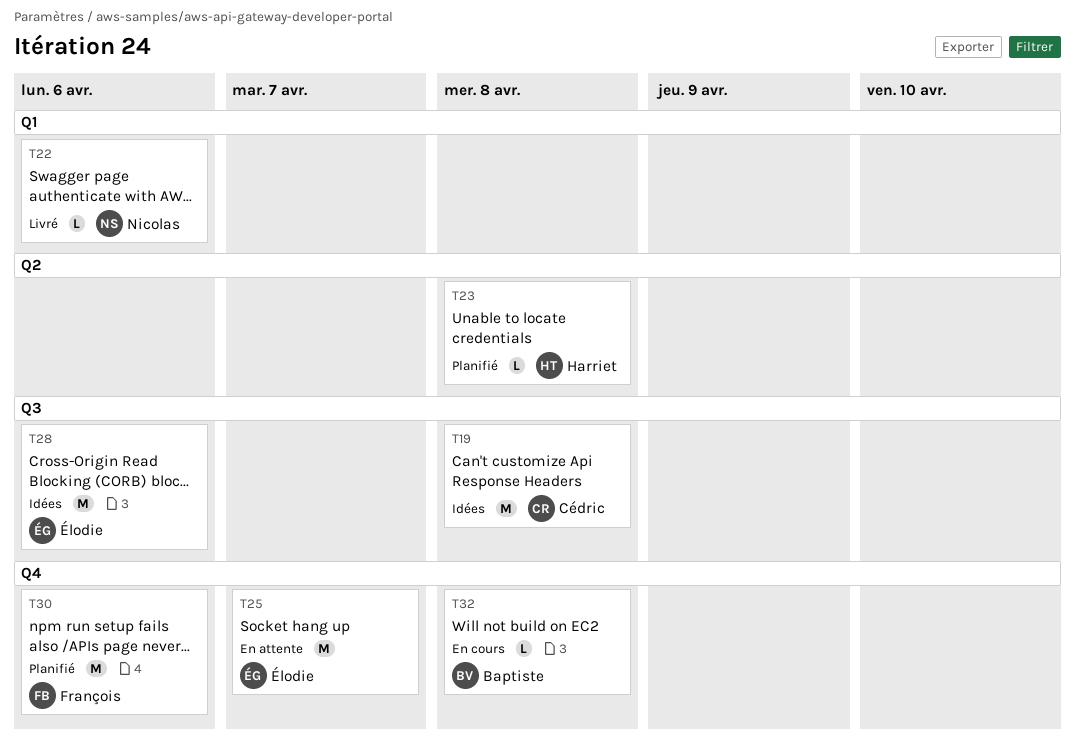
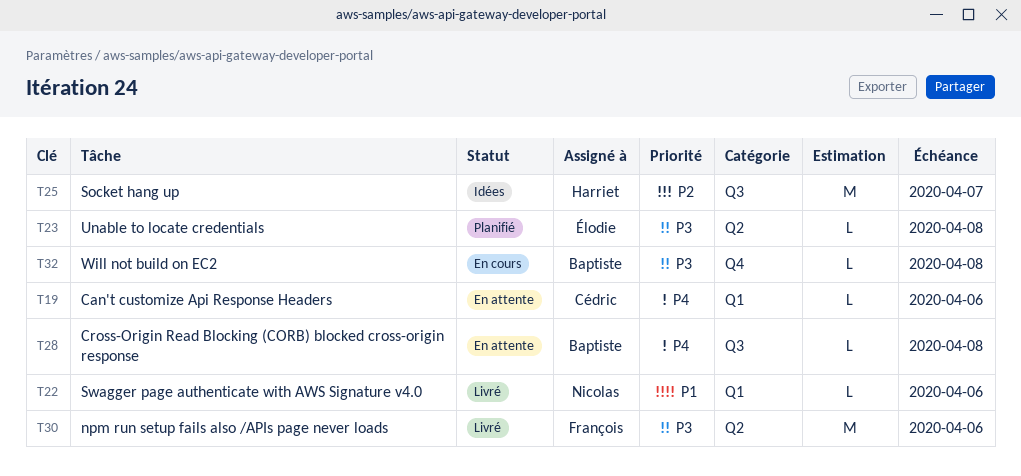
T19, status: Idées -> En attente
T19, label: Q3 -> Q1
T19, estimate: M -> L
T19, due: Apr 8 -> Apr 6
T23, owner: Harriet -> Élodie
T25, status: En attente -> Idées
T25, owner: Élodie -> Harriet
T25, label: Q4 -> Q3
T28, status: Idées -> En attente
T28, owner: Élodie -> Baptiste
T28, estimate: M -> L
T28, due: Apr 6 -> Apr 8
T30, status: Planifié -> Livré
T30, label: Q4 -> Q2

